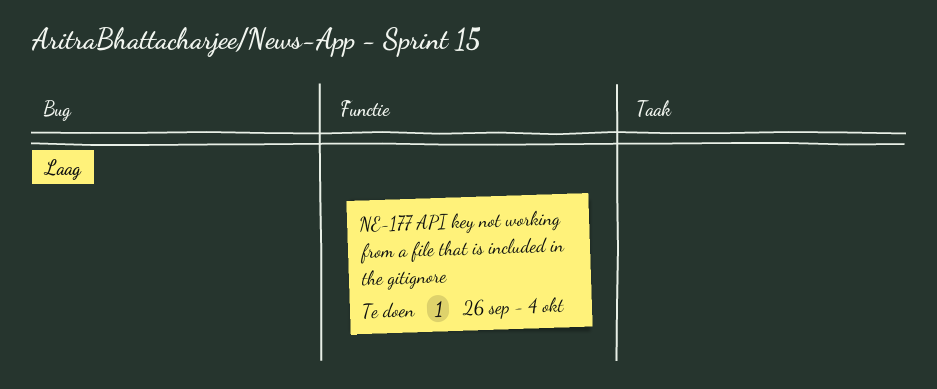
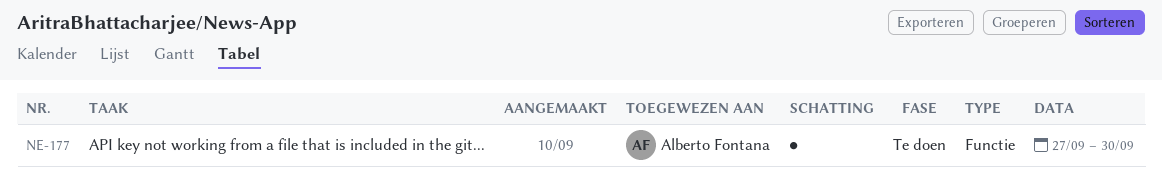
NE-177, start: Sep 26 -> Sep 27
NE-177, due: Oct 4 -> Sep 30

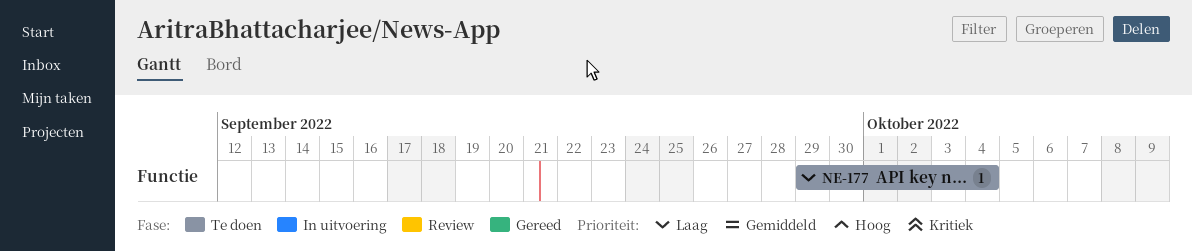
NE-177, start: Sep 27 -> Sep 29
NE-177, due: Sep 30 -> Oct 4

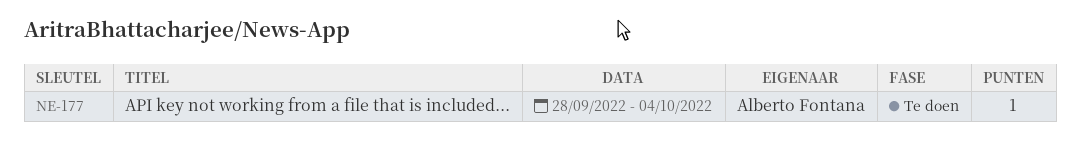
NE-177, start: Sep 29 -> Sep 28

